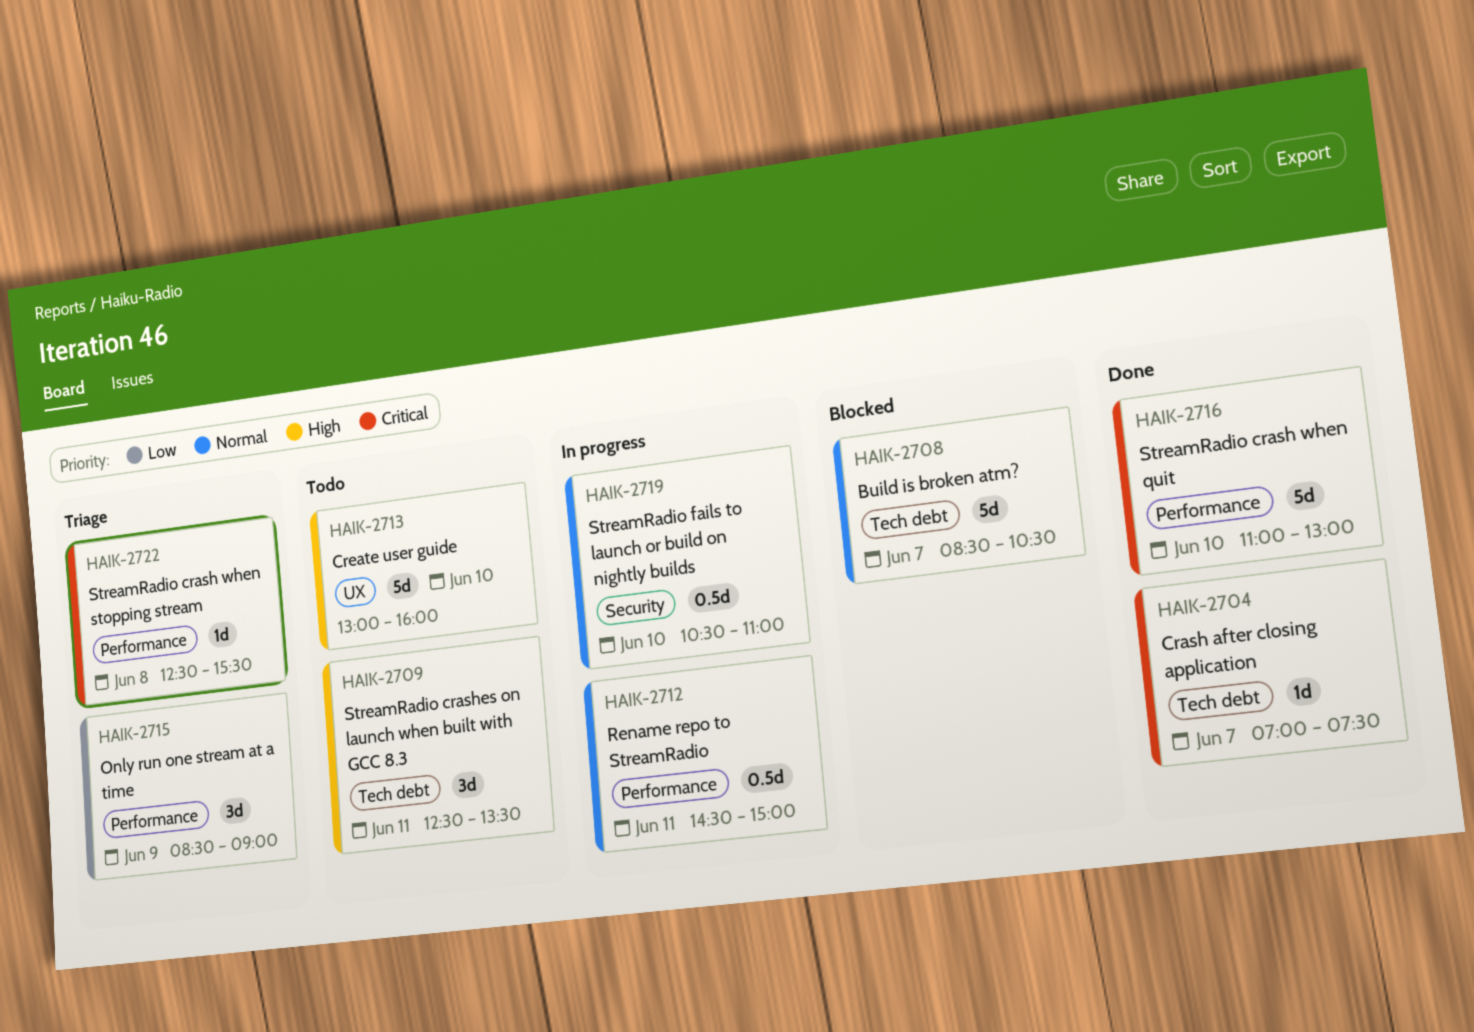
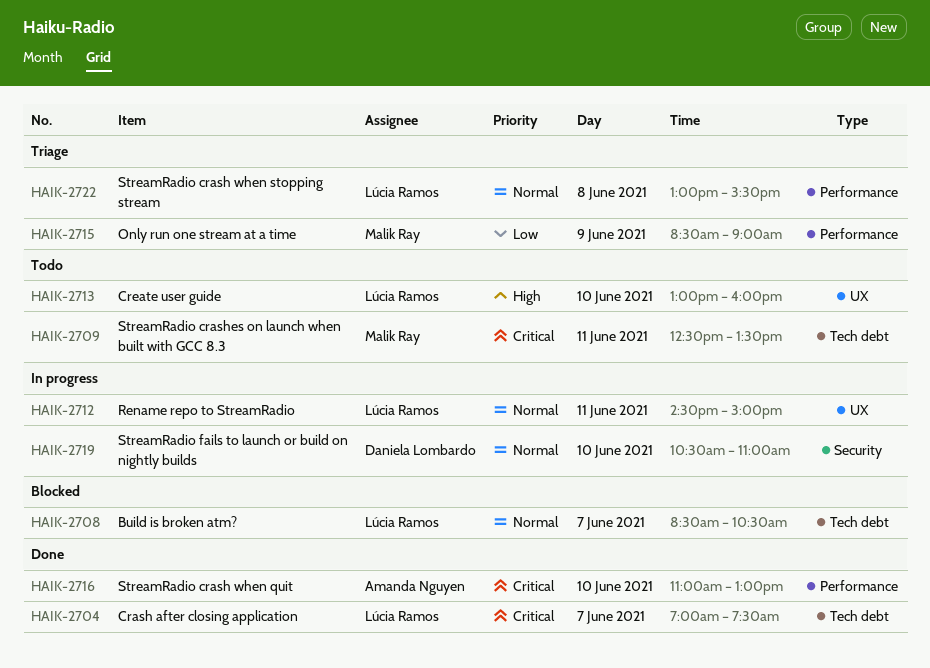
HAIK-2709, priority: High -> Critical
HAIK-2712, label: Performance -> UX
HAIK-2722, priority: Critical -> Normal
HAIK-2722, begins: 12:30 -> 13:00

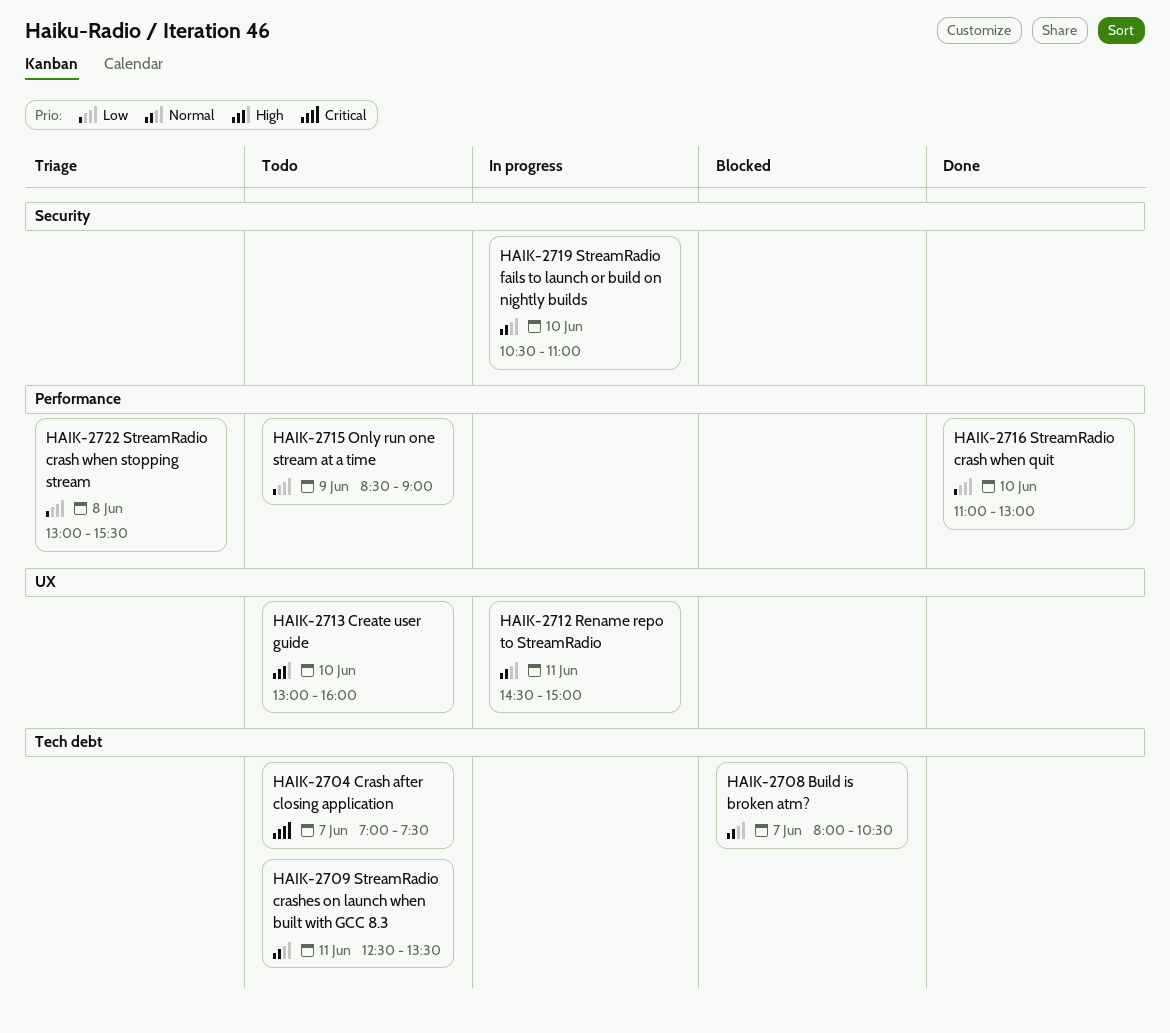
HAIK-2704, status: Done -> Todo
HAIK-2708, begins: 08:30 -> 08:00
HAIK-2709, priority: Critical -> Normal
HAIK-2715, status: Triage -> Todo
HAIK-2716, priority: Critical -> Low
HAIK-2722, priority: Normal -> Low

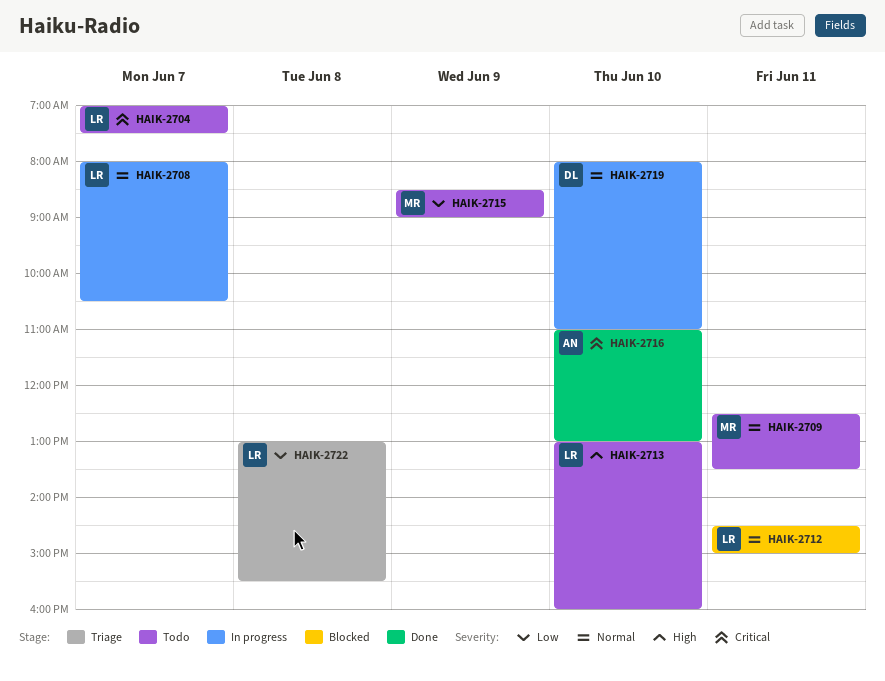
HAIK-2708, status: Blocked -> In progress
HAIK-2712, status: In progress -> Blocked
HAIK-2716, priority: Low -> Critical
HAIK-2719, begins: 10:30 -> 08:00

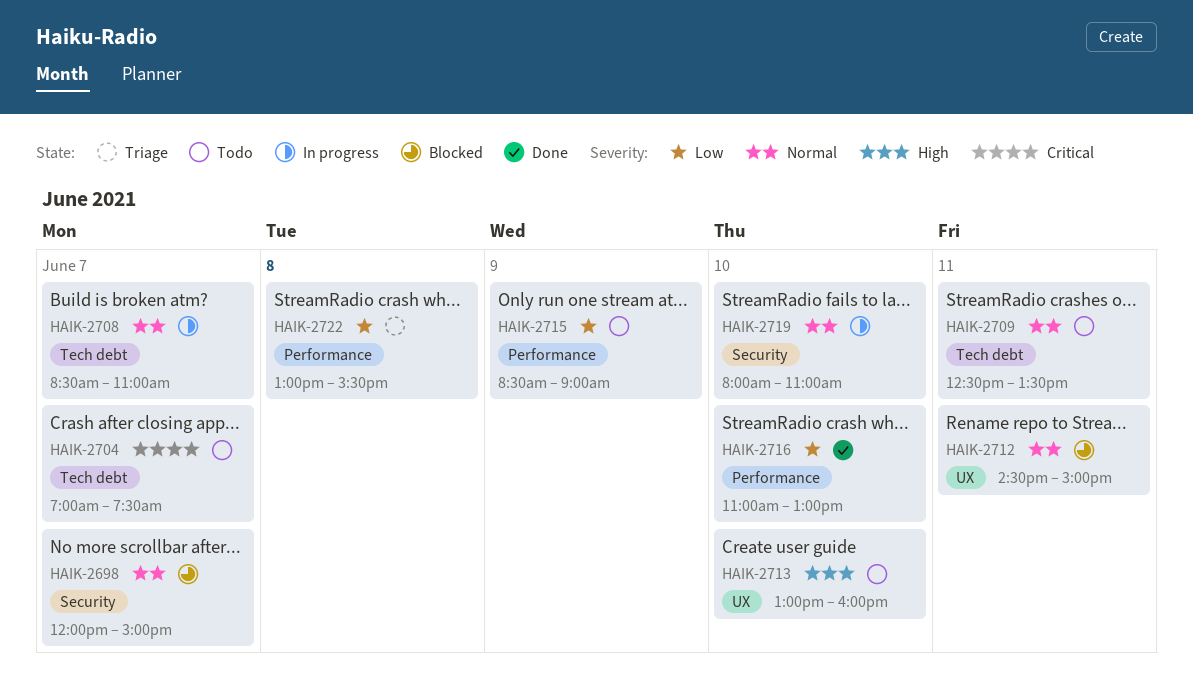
HAIK-2698: none -> present
HAIK-2708, begins: 08:00 -> 08:30
HAIK-2708, ends: 10:30 -> 11:00
HAIK-2716, priority: Critical -> Low

